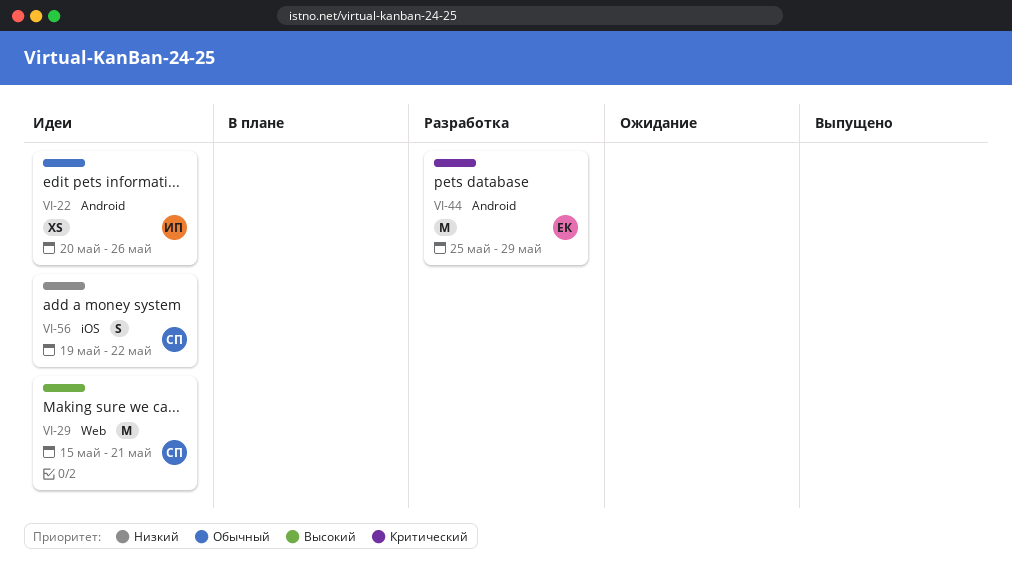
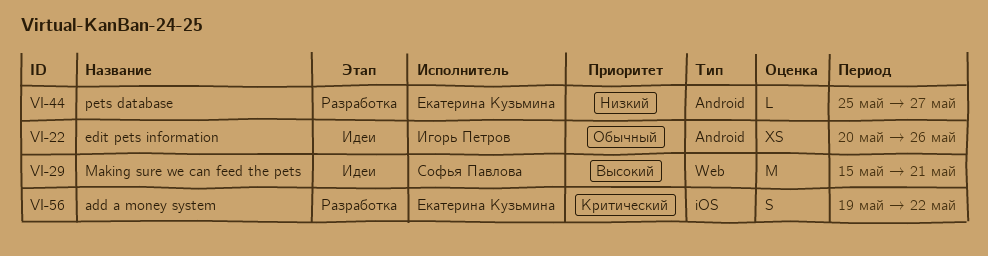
VI-44, priority: Критический -> Низкий
VI-44, estimate: M -> L
VI-44, due: May 29 -> May 27
VI-56, status: Идеи -> Разработка
VI-56, owner: Софья Павлова -> Екатерина Кузьмина
VI-56, priority: Низкий -> Критический

